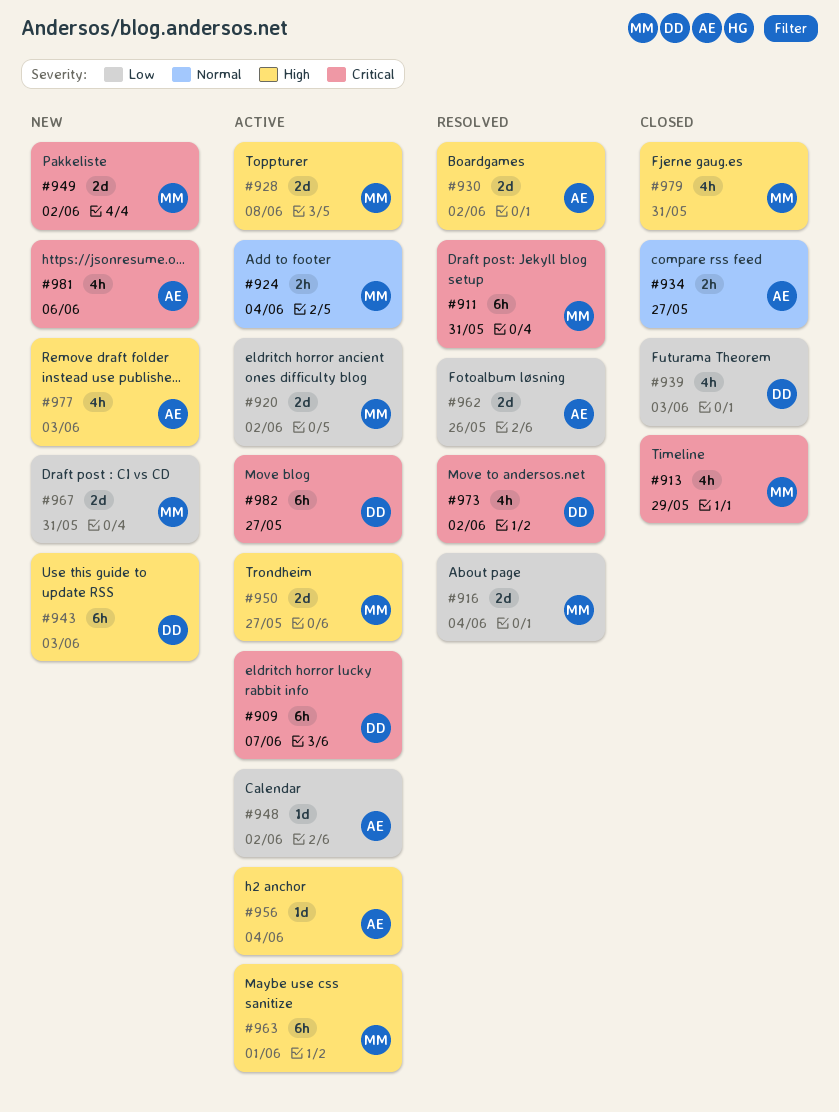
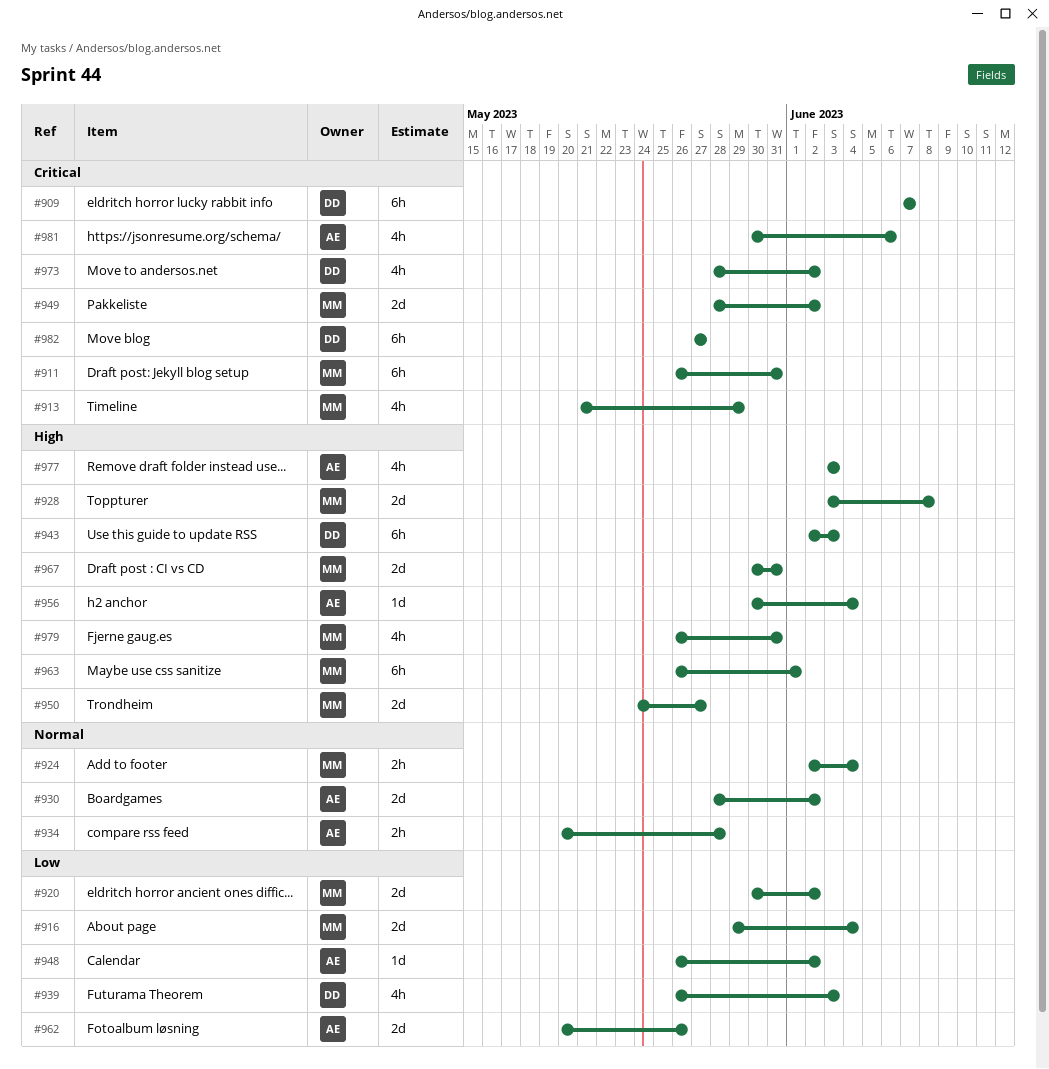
#930, priority: High -> Normal
#934, due: May 27 -> May 28
#967, priority: Low -> High

